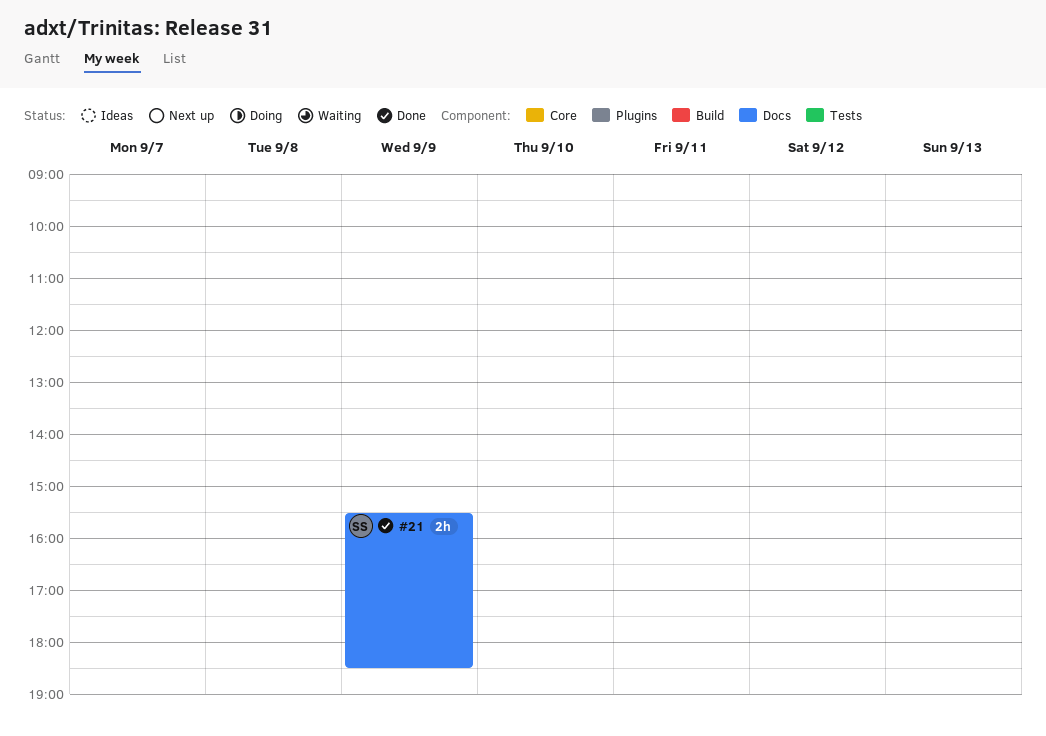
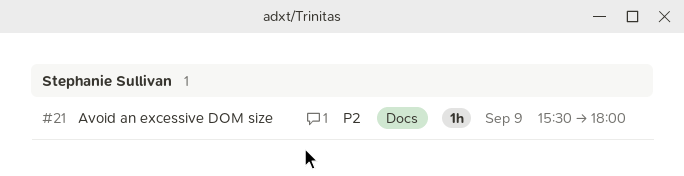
#21, estimate: 2h -> 1h
#21, ends: 18:30 -> 18:00

